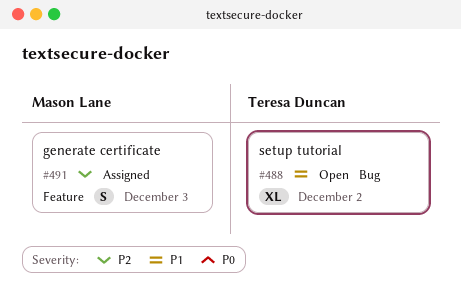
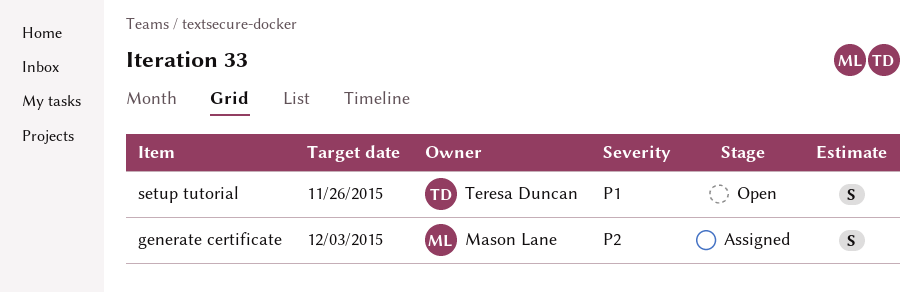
setup tutorial, estimate: XL -> S
setup tutorial, due: Dec 2 -> Nov 26

